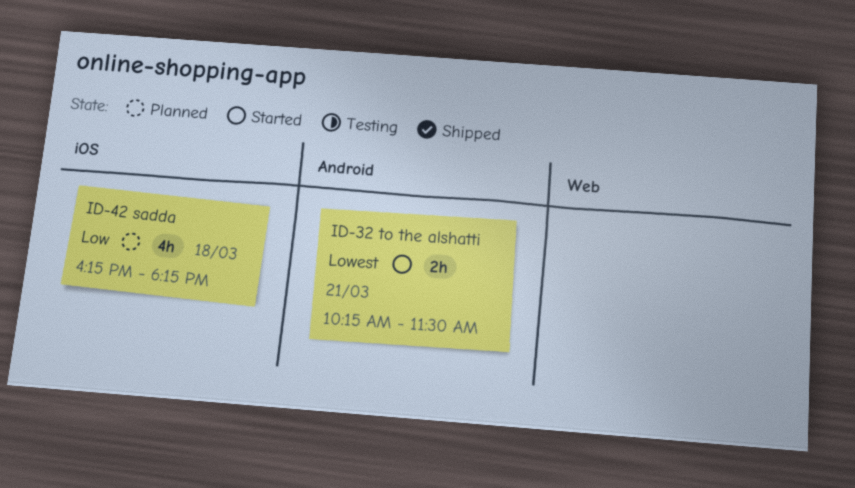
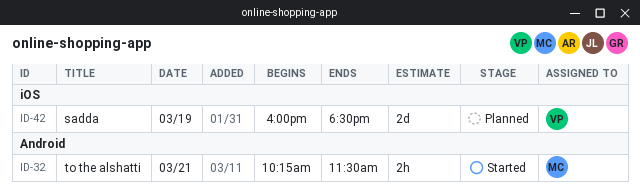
ID-42, estimate: 4h -> 2d
ID-42, day: Mar 18 -> Mar 19
ID-42, begins: 16:15 -> 16:00
ID-42, ends: 18:15 -> 18:30

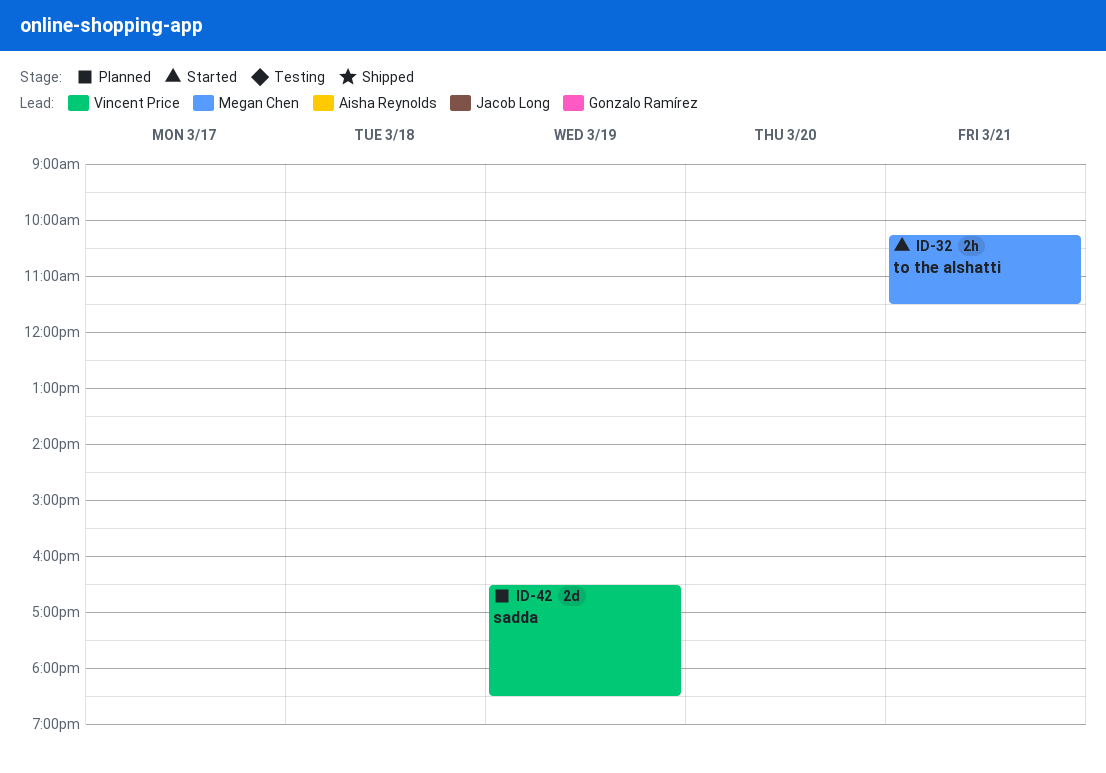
ID-42, begins: 16:00 -> 16:30

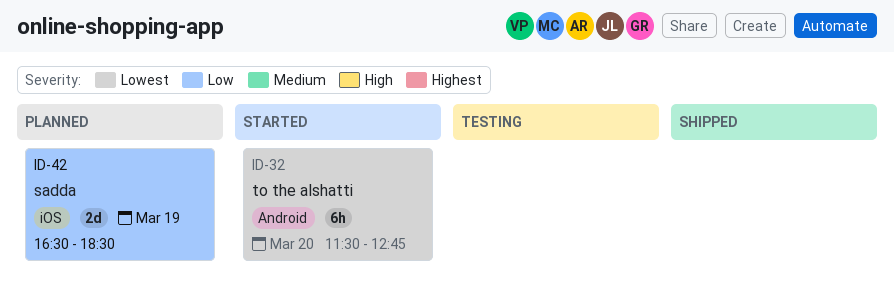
ID-32, estimate: 2h -> 6h
ID-32, day: Mar 21 -> Mar 20
ID-32, begins: 10:15 -> 11:30
ID-32, ends: 11:30 -> 12:45

